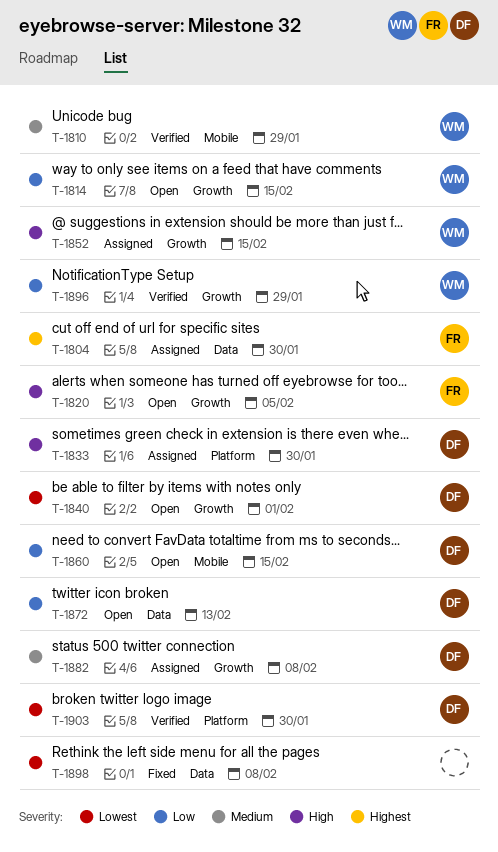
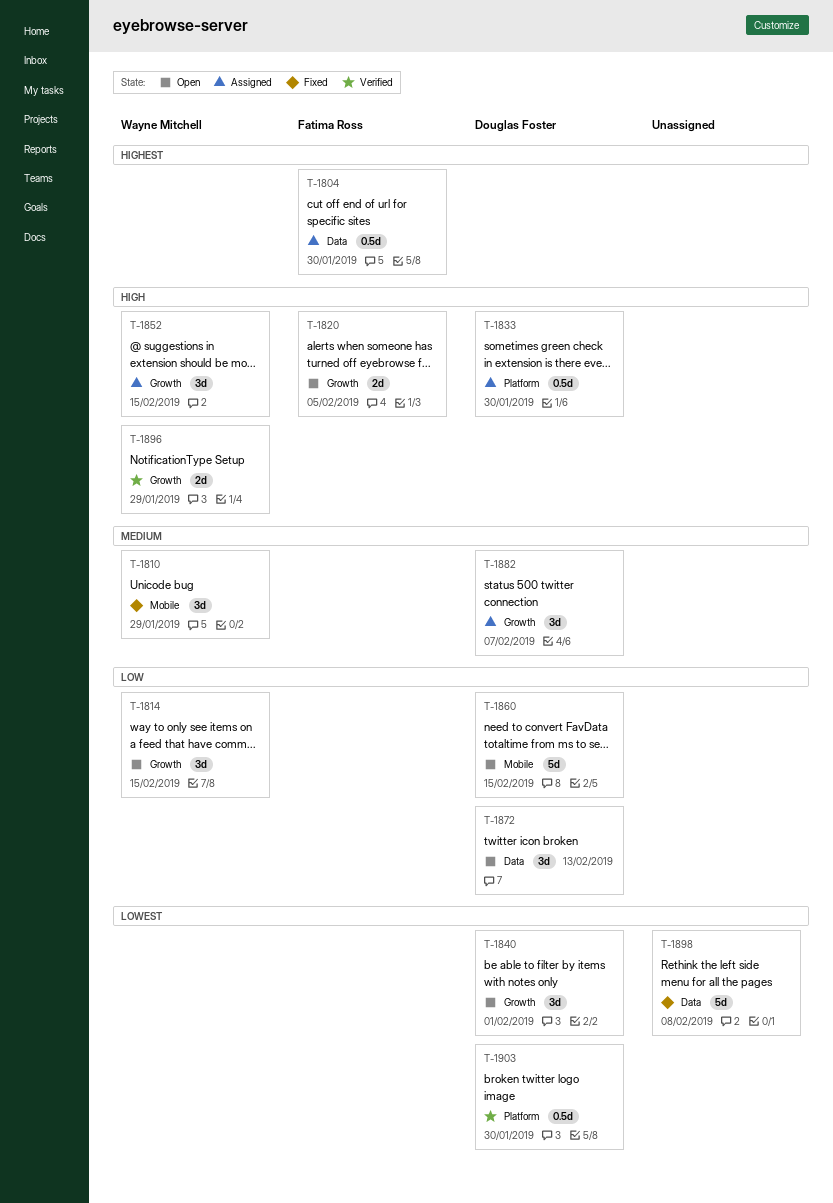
T-1810, status: Verified -> Fixed
T-1882, due: Feb 8 -> Feb 7
T-1896, priority: Low -> High

